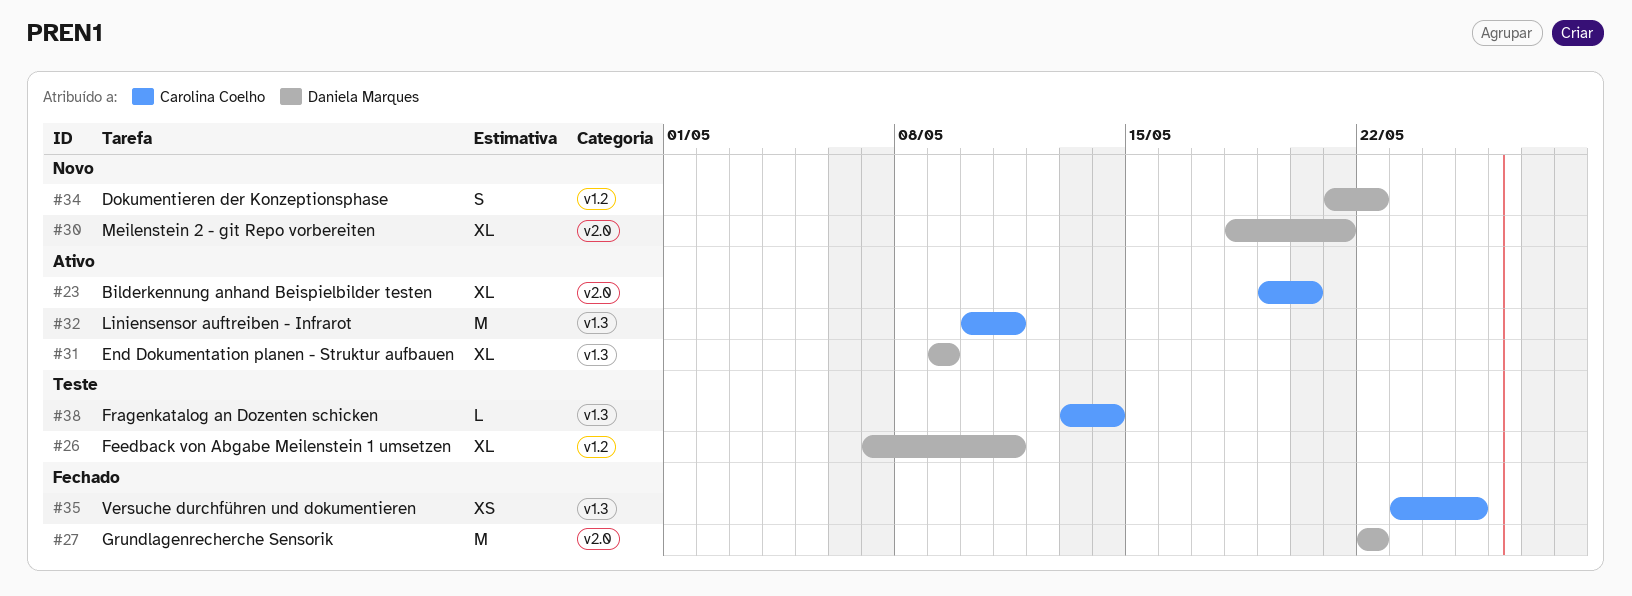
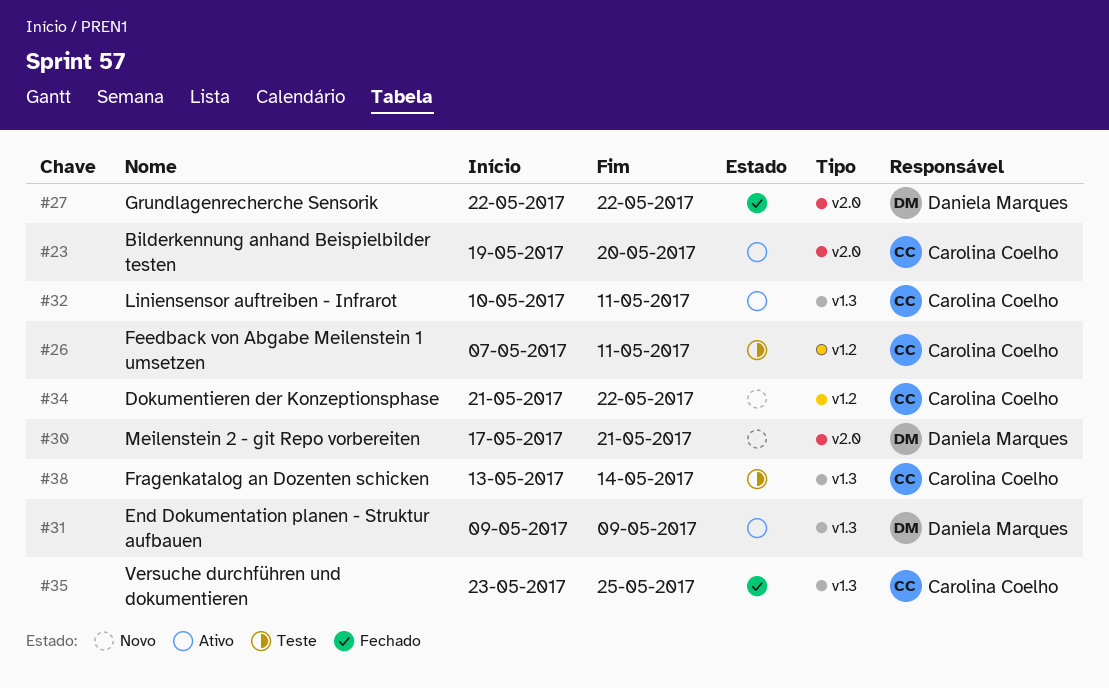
#26, owner: Daniela Marques -> Carolina Coelho
#30, start: May 18 -> May 17
#34, owner: Daniela Marques -> Carolina Coelho

